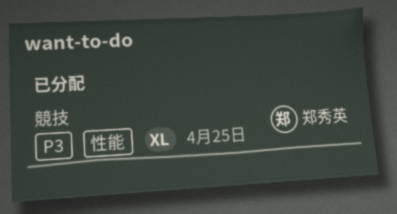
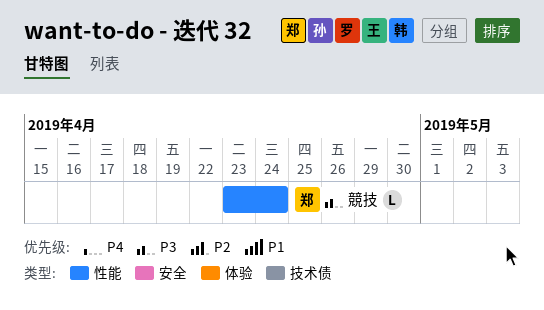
競技, estimate: XL -> L
競技, due: Apr 25 -> Apr 24

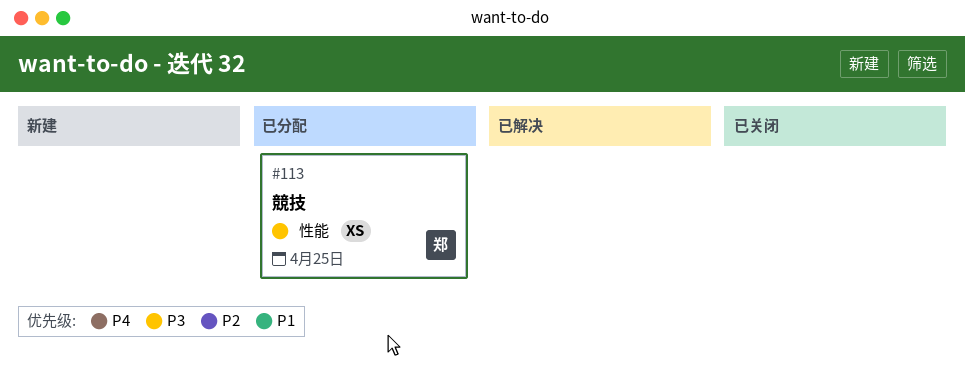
競技, estimate: L -> XS
競技, due: Apr 24 -> Apr 25

